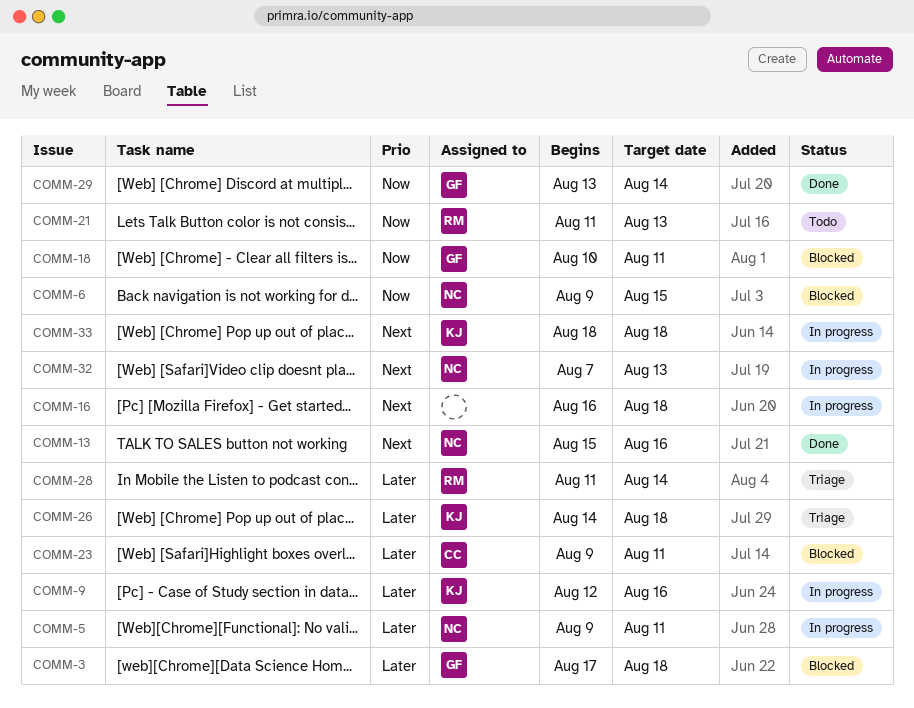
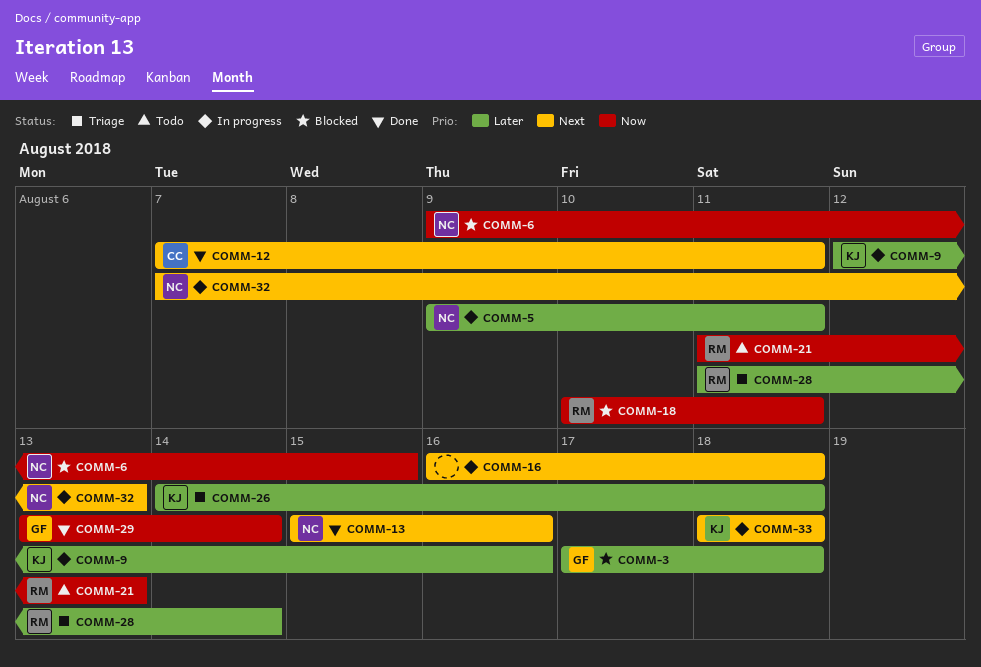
COMM-12: none -> present
COMM-18, owner: GF -> RM
COMM-23: present -> none

